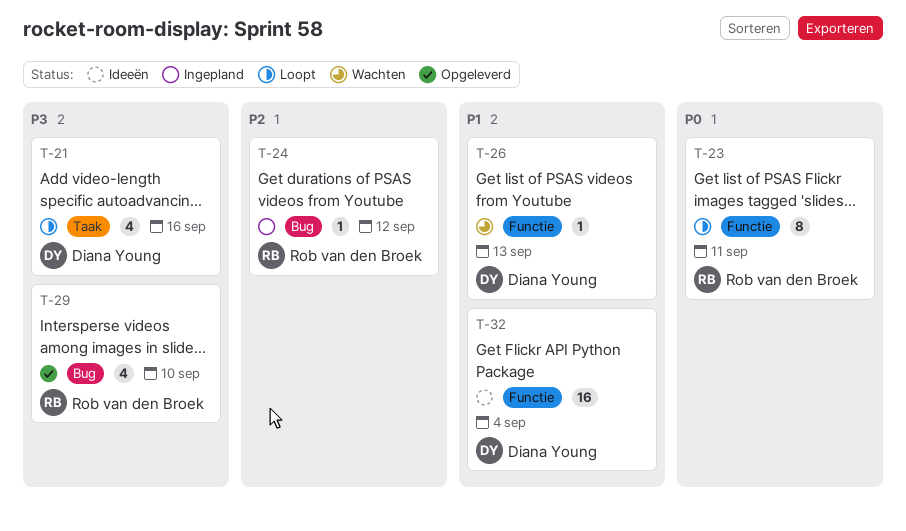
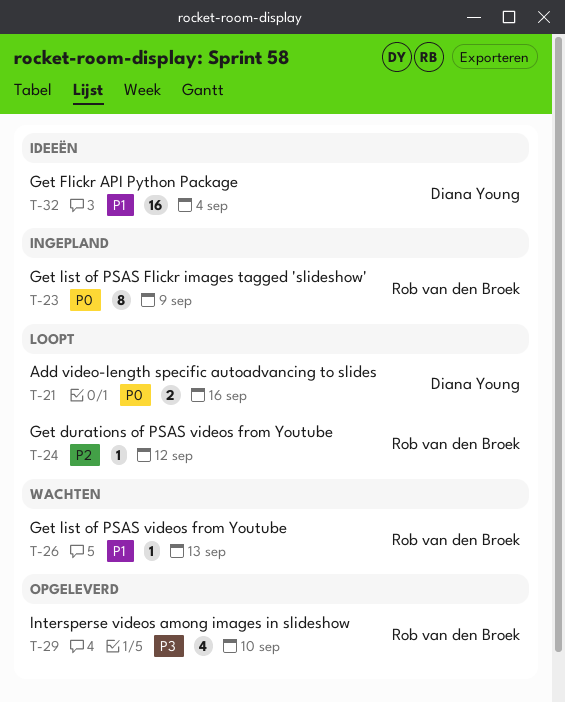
T-21, priority: P3 -> P0
T-21, estimate: 4 -> 2
T-23, status: Loopt -> Ingepland
T-23, due: Sep 11 -> Sep 9
T-24, status: Ingepland -> Loopt
T-26, owner: Diana Young -> Rob van den Broek

